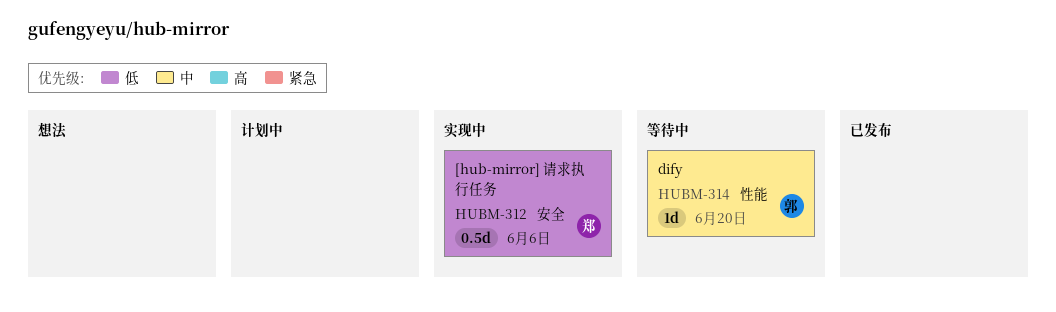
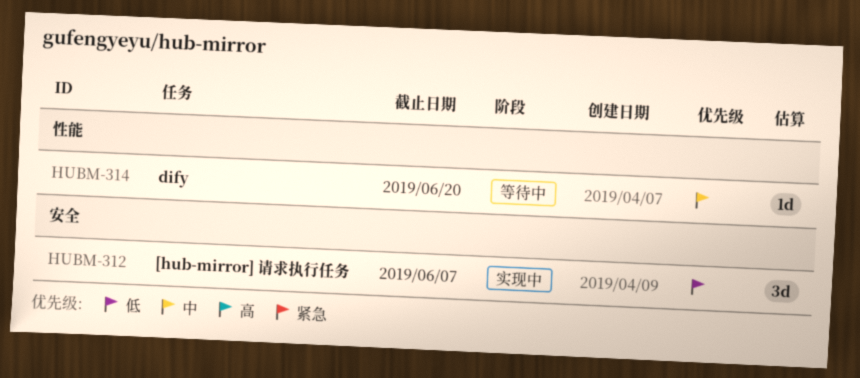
HUBM-312, estimate: 0.5d -> 3d
HUBM-312, due: Jun 6 -> Jun 7

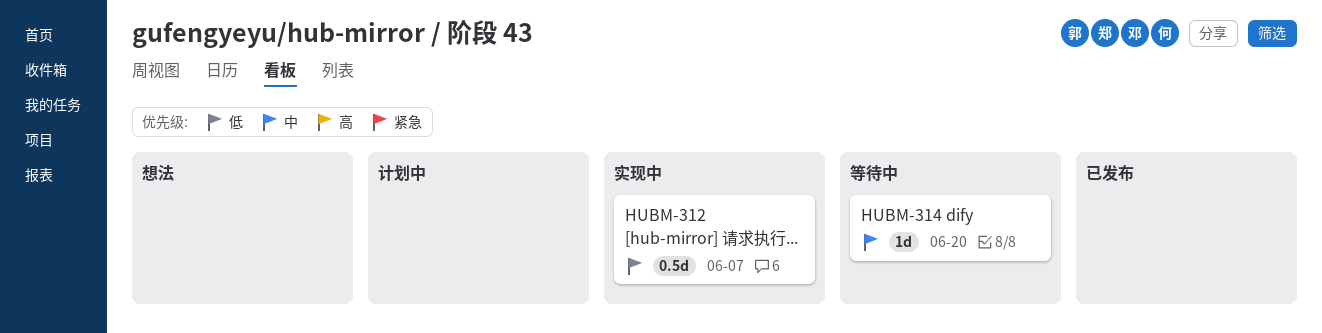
HUBM-312, estimate: 3d -> 0.5d

